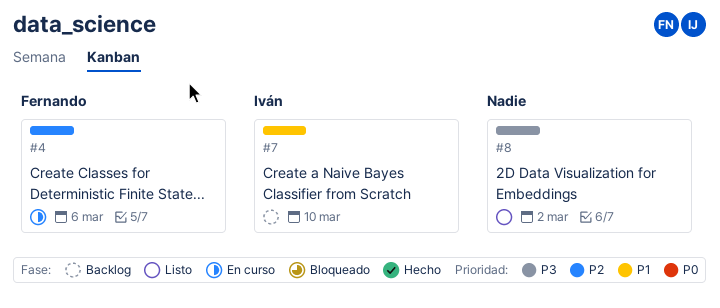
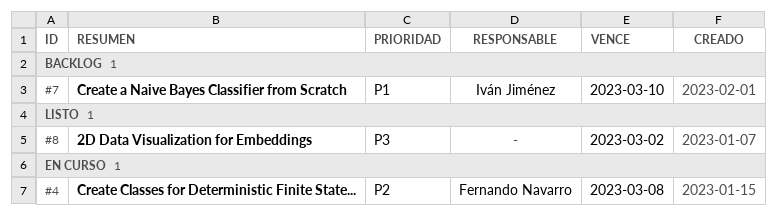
#4, due: Mar 6 -> Mar 8

